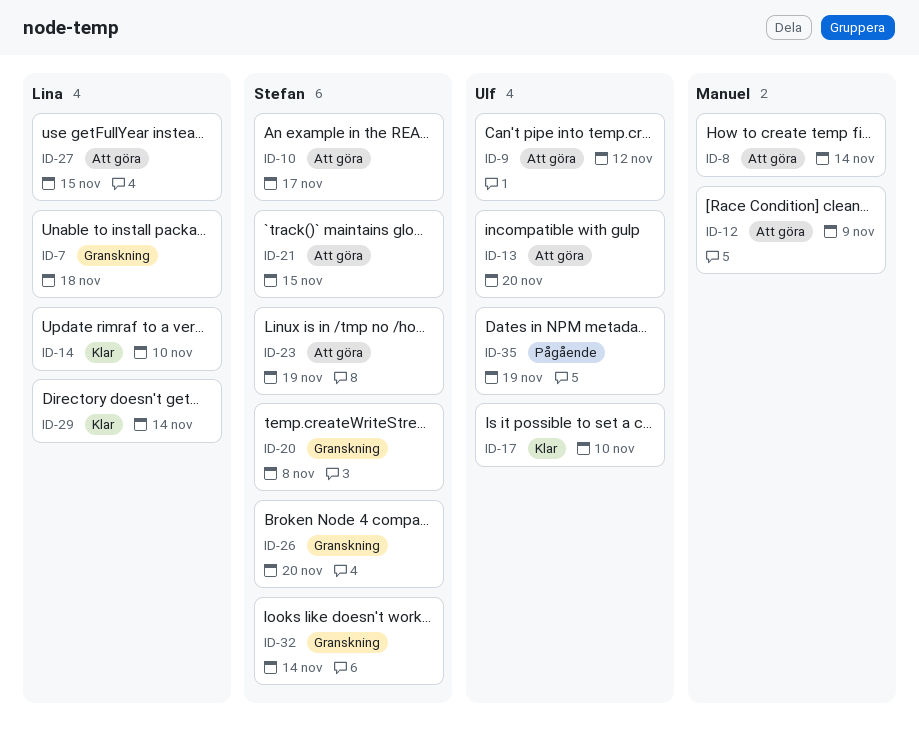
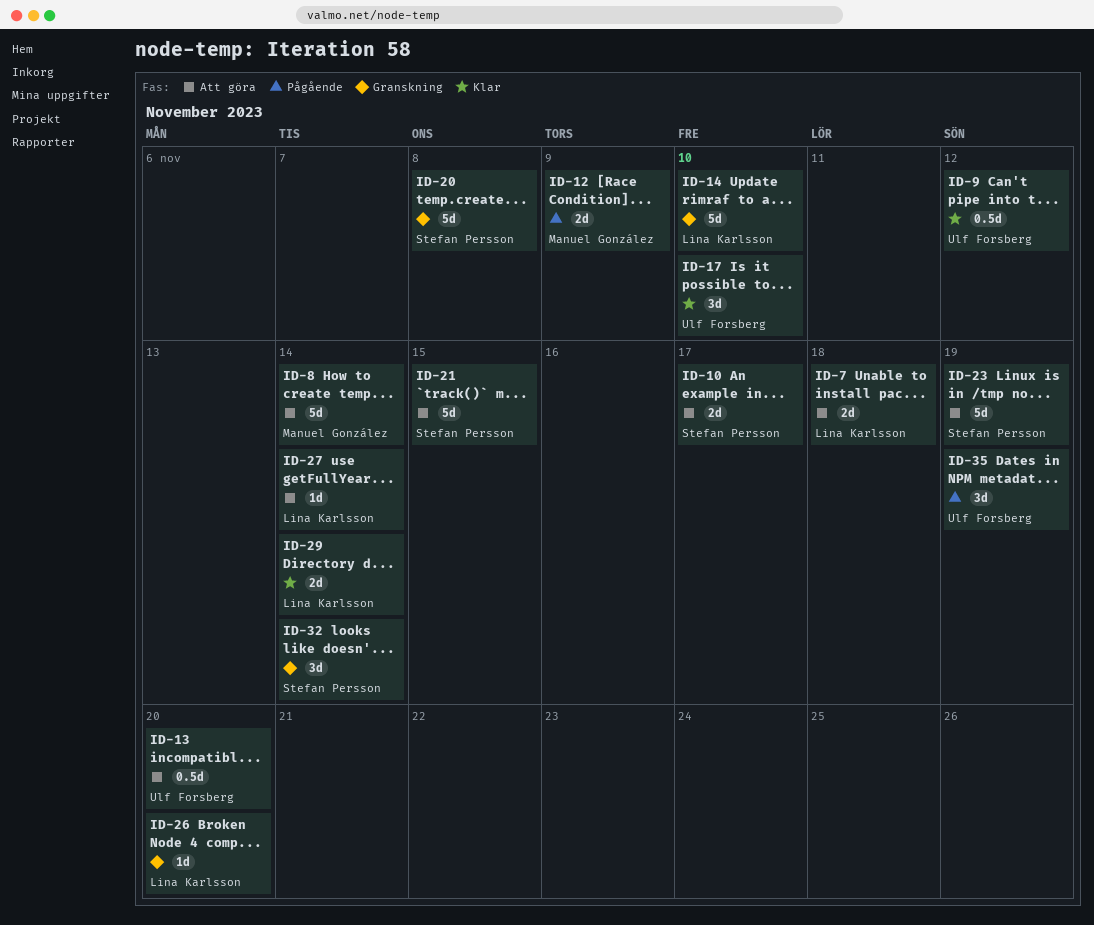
ID-7, status: Granskning -> Att göra
ID-9, status: Att göra -> Klar
ID-12, status: Att göra -> Pågående
ID-14, status: Klar -> Granskning
ID-26, owner: Stefan Persson -> Lina Karlsson
ID-27, due: Nov 15 -> Nov 14

